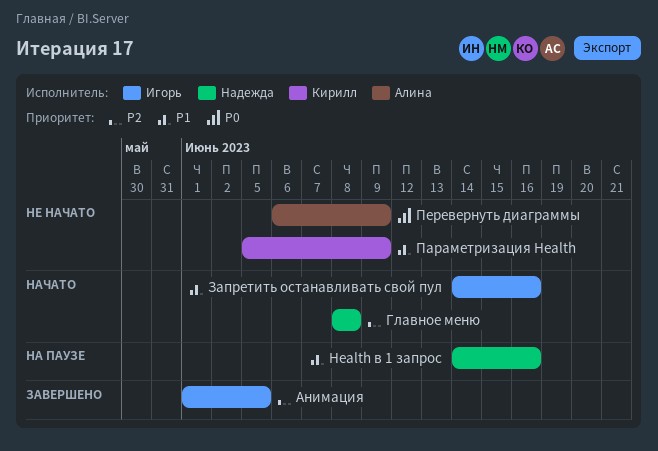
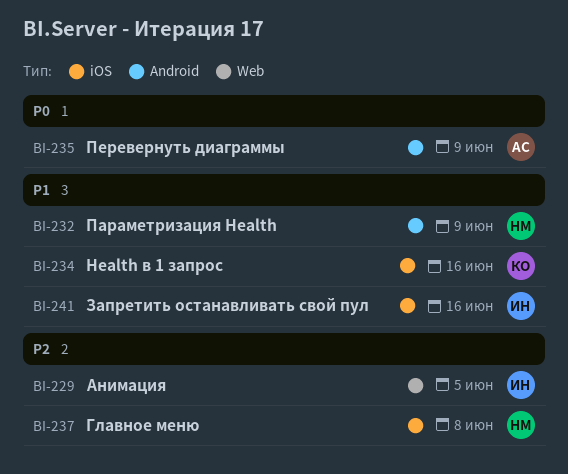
Health в 1 запрос, owner: Надежда -> Кирилл
Параметризация Health, owner: Кирилл -> Надежда

